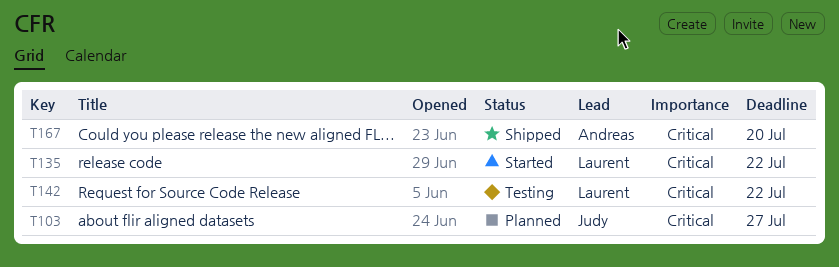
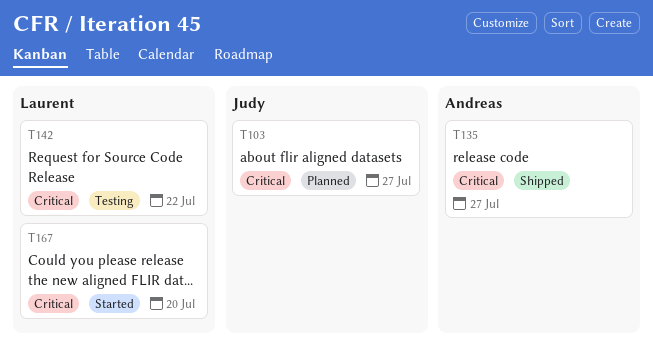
T135, status: Started -> Shipped
T135, owner: Laurent -> Andreas
T135, due: Jul 22 -> Jul 27
T167, status: Shipped -> Started
T167, owner: Andreas -> Laurent

